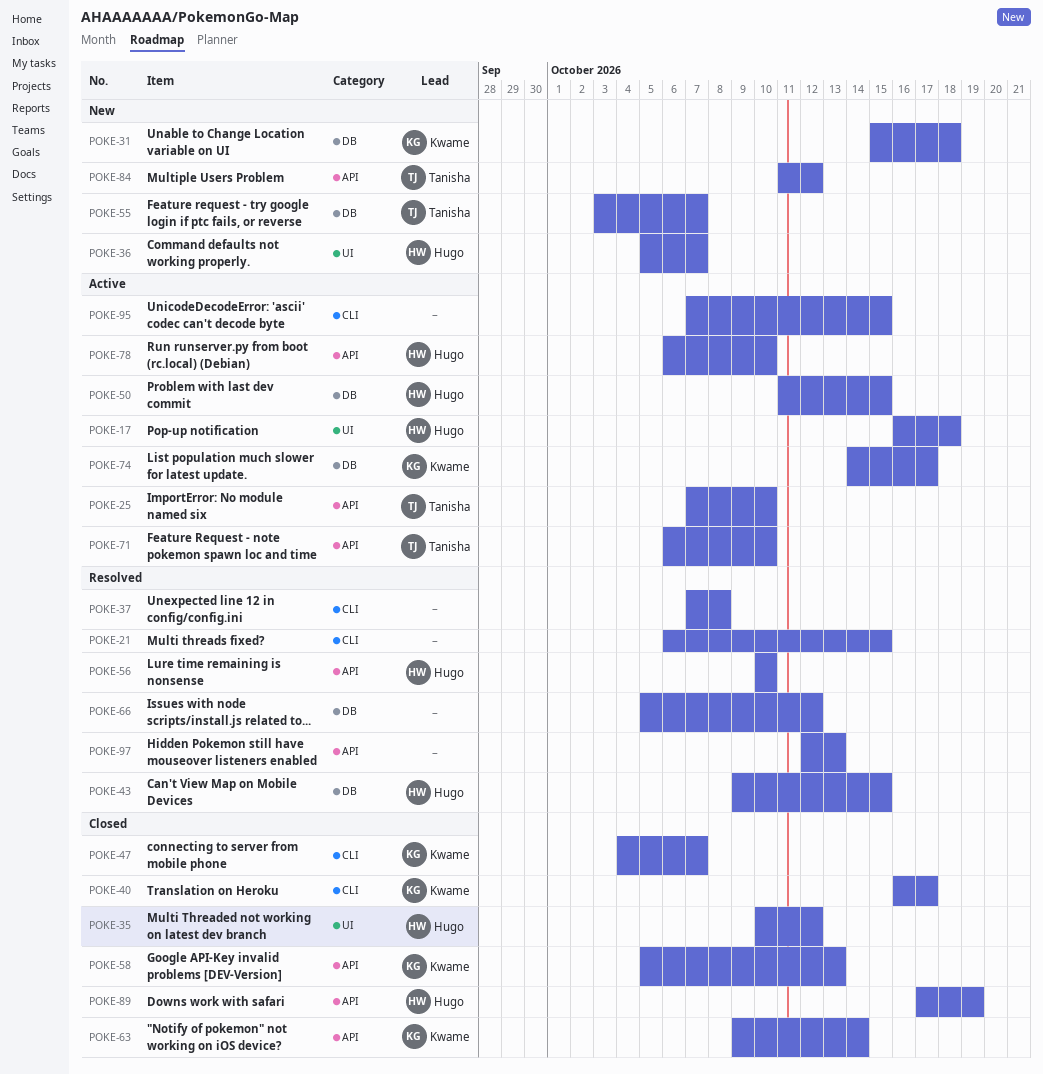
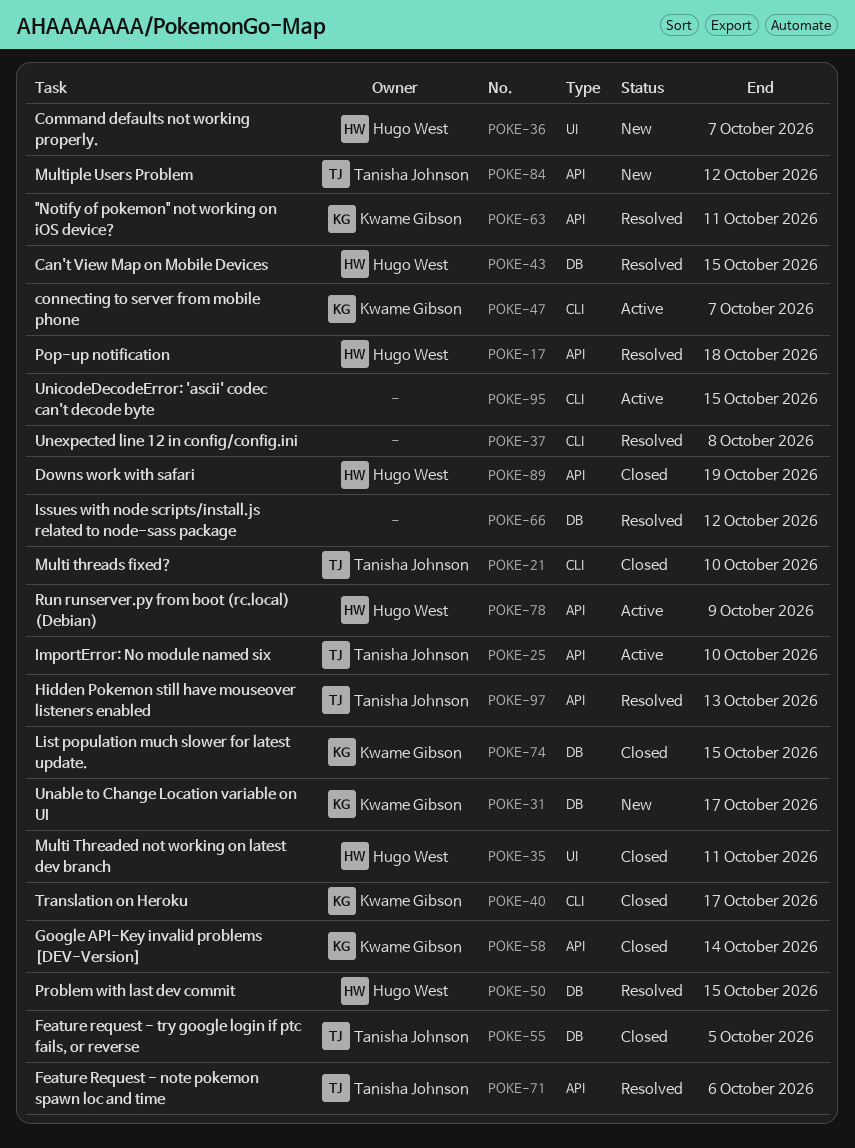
POKE-17, status: Active -> Resolved
POKE-17, label: UI -> API
POKE-21, status: Resolved -> Closed
POKE-21, owner: none -> Tanisha Johnson
POKE-21, due: Oct 15 -> Oct 10
POKE-31, due: Oct 18 -> Oct 17
POKE-35, due: Oct 12 -> Oct 11
POKE-47, status: Closed -> Active
POKE-50, status: Active -> Resolved
POKE-55, status: New -> Closed
POKE-55, due: Oct 7 -> Oct 5
POKE-56: present -> none
POKE-58, due: Oct 13 -> Oct 14
POKE-63, status: Closed -> Resolved
POKE-63, due: Oct 14 -> Oct 11
POKE-71, status: Active -> Resolved
POKE-71, due: Oct 10 -> Oct 6
POKE-74, status: Active -> Closed
POKE-74, due: Oct 17 -> Oct 15
POKE-78, due: Oct 10 -> Oct 9
POKE-97, owner: none -> Tanisha Johnson

